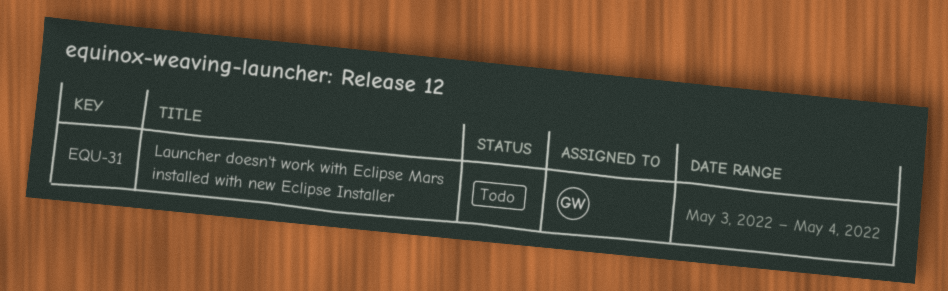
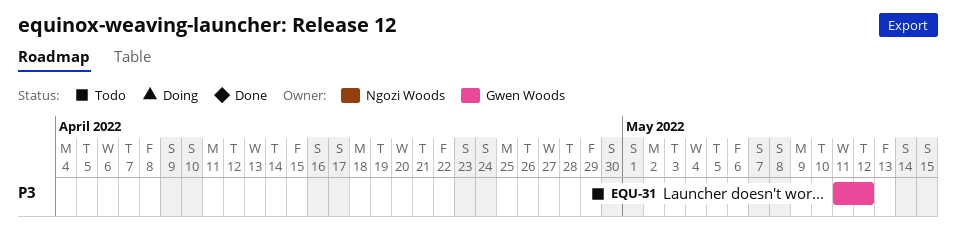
EQU-31, start: May 3 -> May 11
EQU-31, due: May 4 -> May 12

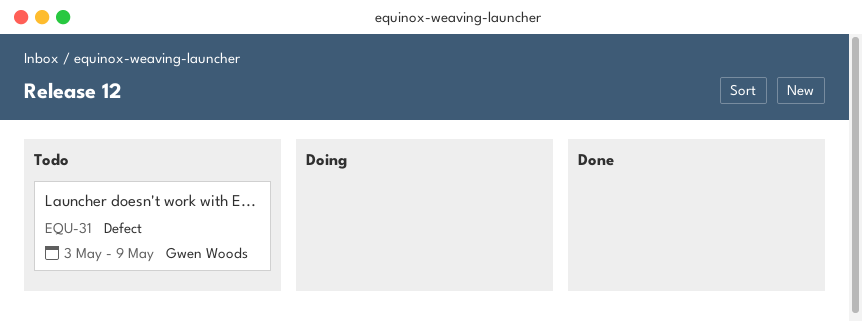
EQU-31, start: May 11 -> May 3
EQU-31, due: May 12 -> May 9

